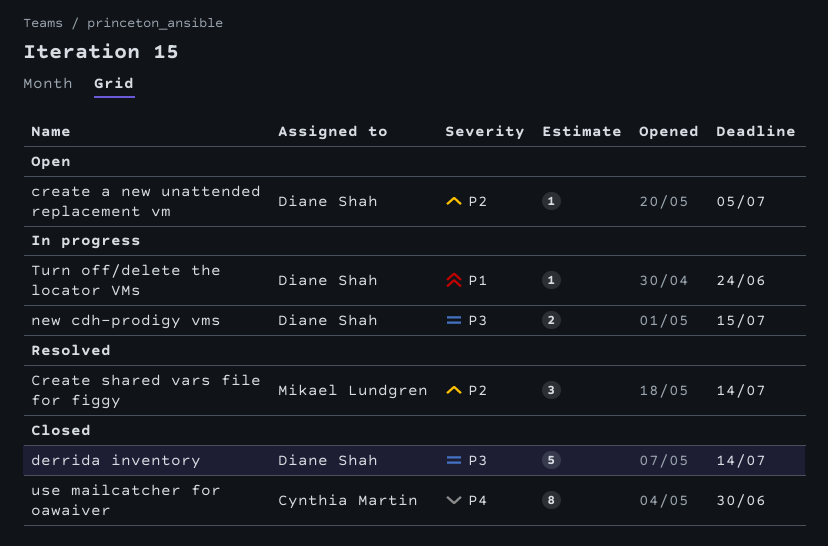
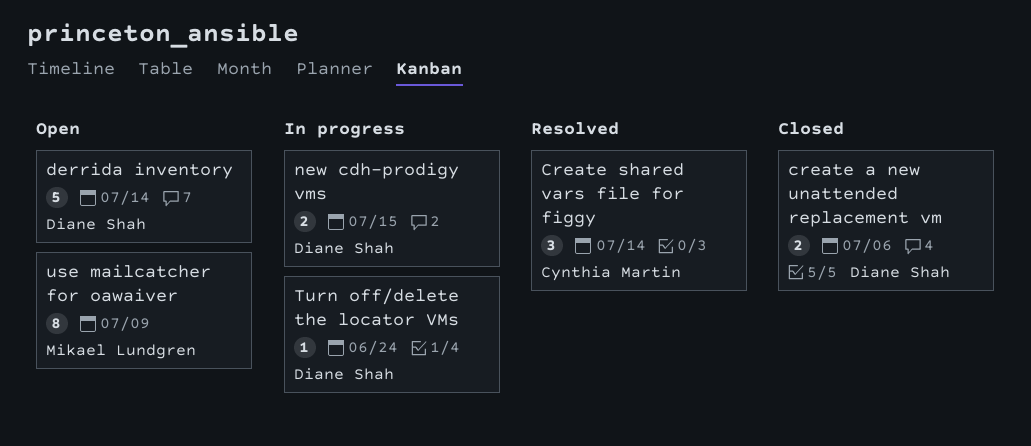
create a new unattended replacement vm, status: Open -> Closed
create a new unattended replacement vm, estimate: 1 -> 2
create a new unattended replacement vm, due: Jul 5 -> Jul 6
Create shared vars file for figgy, owner: Mikael Lundgren -> Cynthia Martin
derrida inventory, status: Closed -> Open
use mailcatcher for oawaiver, status: Closed -> Open
use mailcatcher for oawaiver, owner: Cynthia Martin -> Mikael Lundgren
use mailcatcher for oawaiver, due: Jun 30 -> Jul 9

